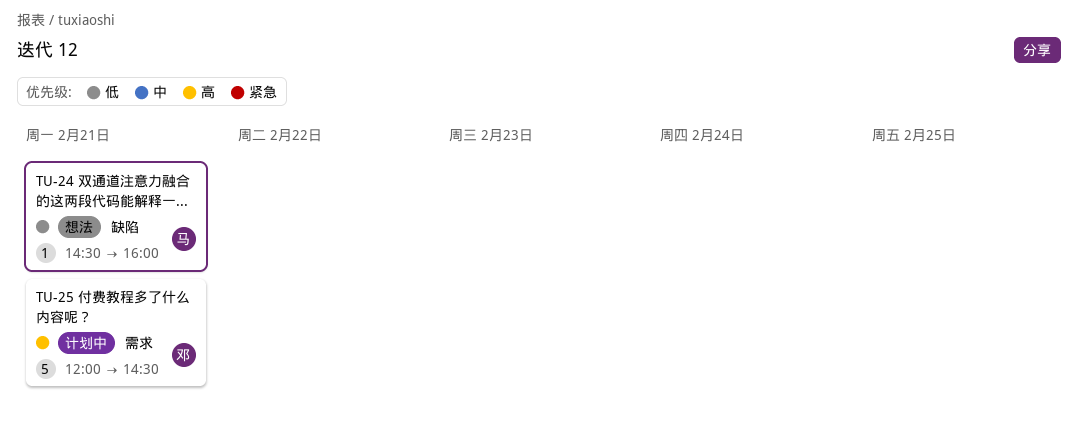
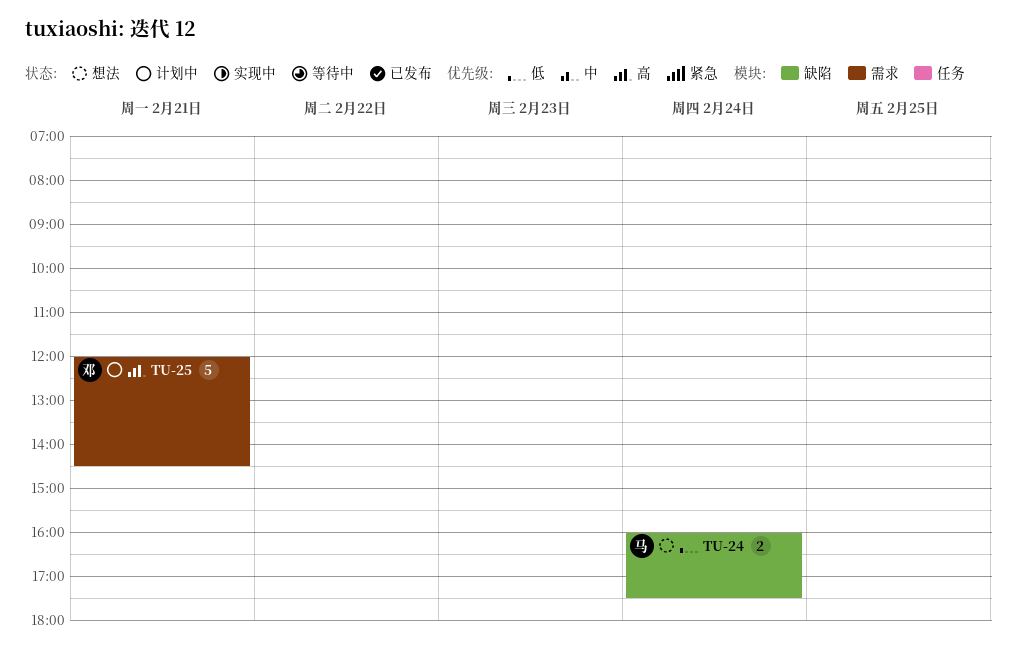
TU-24, estimate: 1 -> 2
TU-24, day: Feb 21 -> Feb 24
TU-24, begins: 14:30 -> 16:00
TU-24, ends: 16:00 -> 17:30

